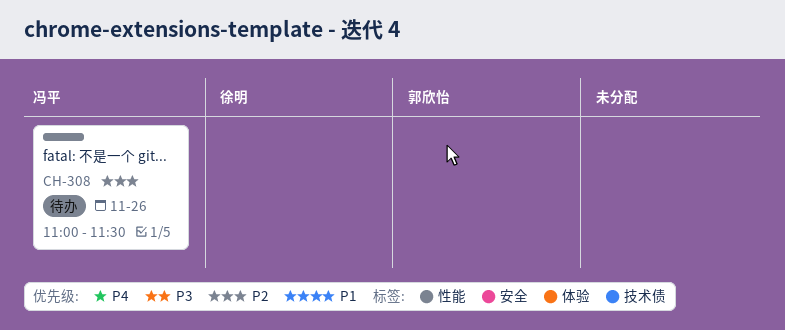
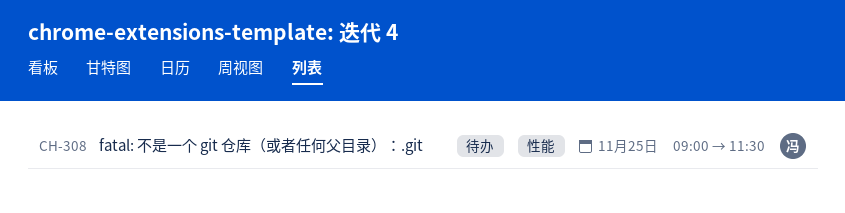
CH-308, day: Nov 26 -> Nov 25
CH-308, begins: 11:00 -> 09:00

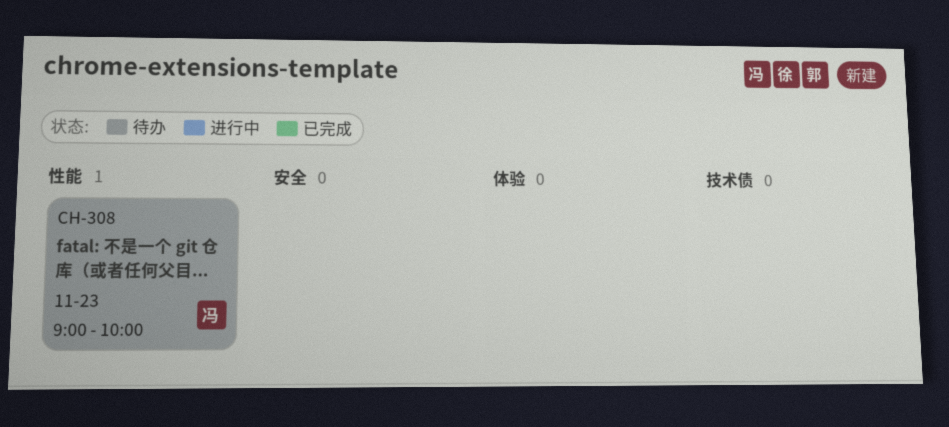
CH-308, day: Nov 25 -> Nov 23
CH-308, ends: 11:30 -> 10:00

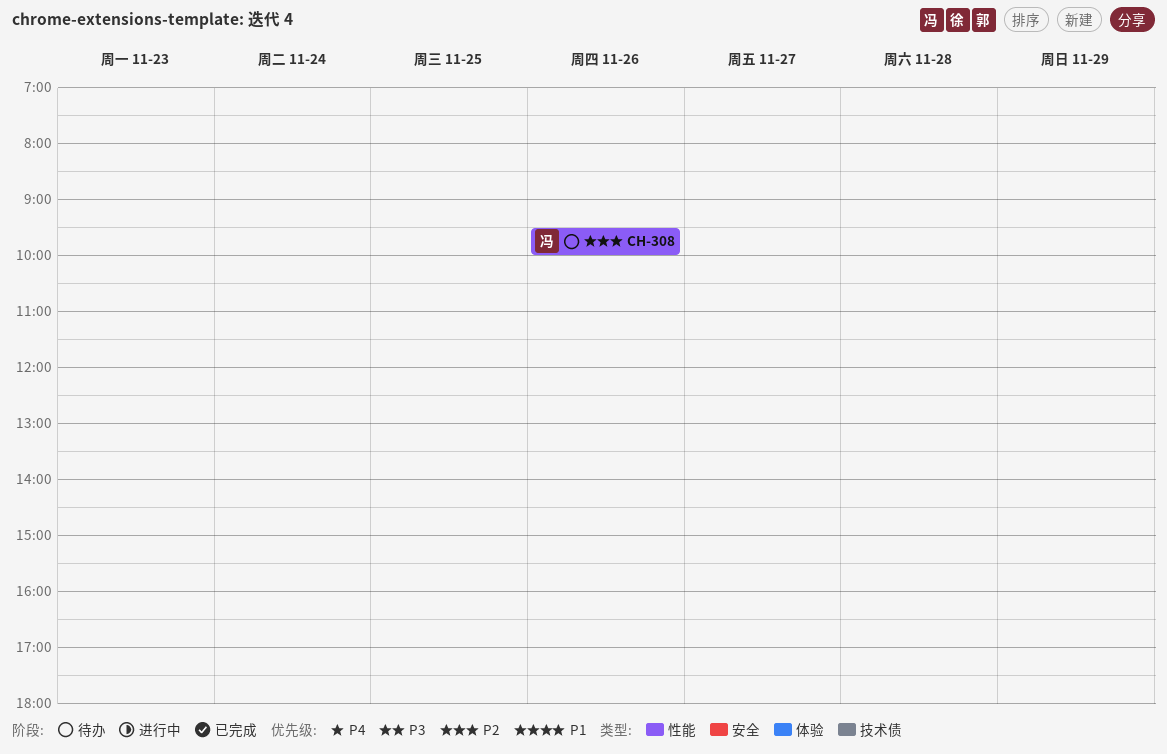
CH-308, day: Nov 23 -> Nov 26
CH-308, begins: 09:00 -> 09:30

